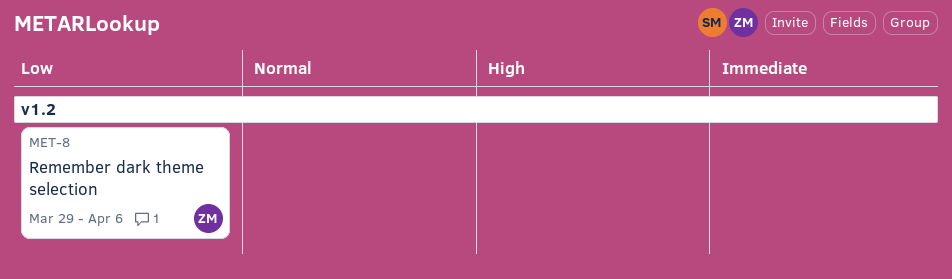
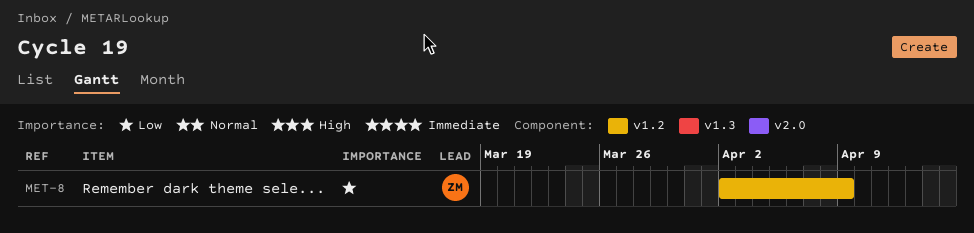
MET-8, start: Mar 29 -> Apr 2
MET-8, due: Apr 6 -> Apr 9

